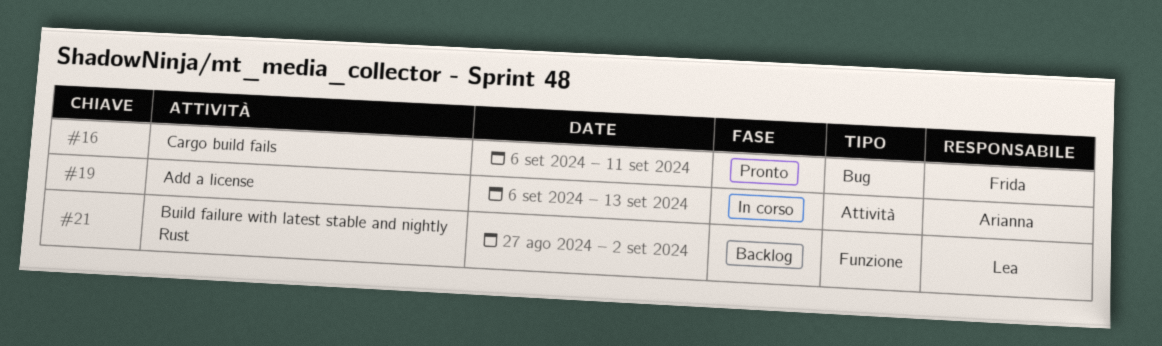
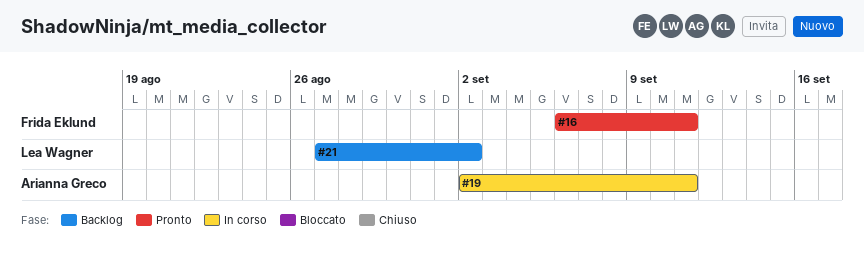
#19, start: Sep 6 -> Sep 2
#19, due: Sep 13 -> Sep 11

